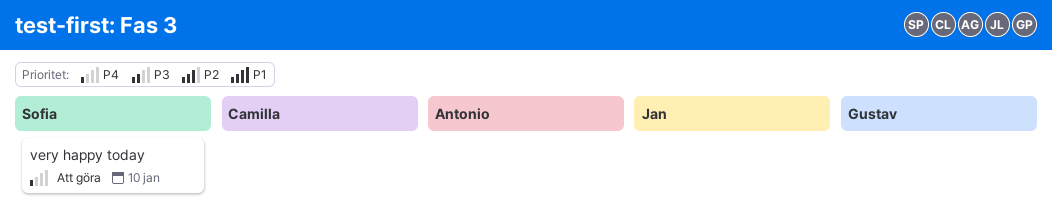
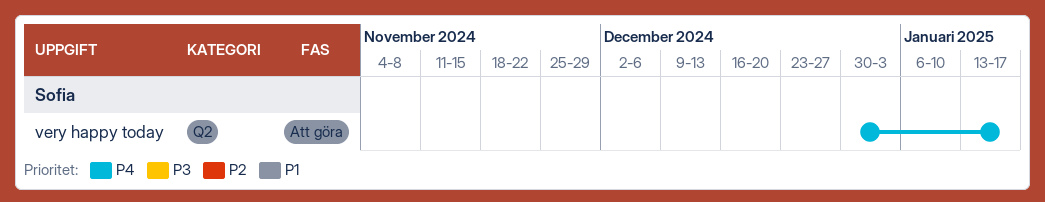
very happy today, due: Jan 10 -> Jan 17

